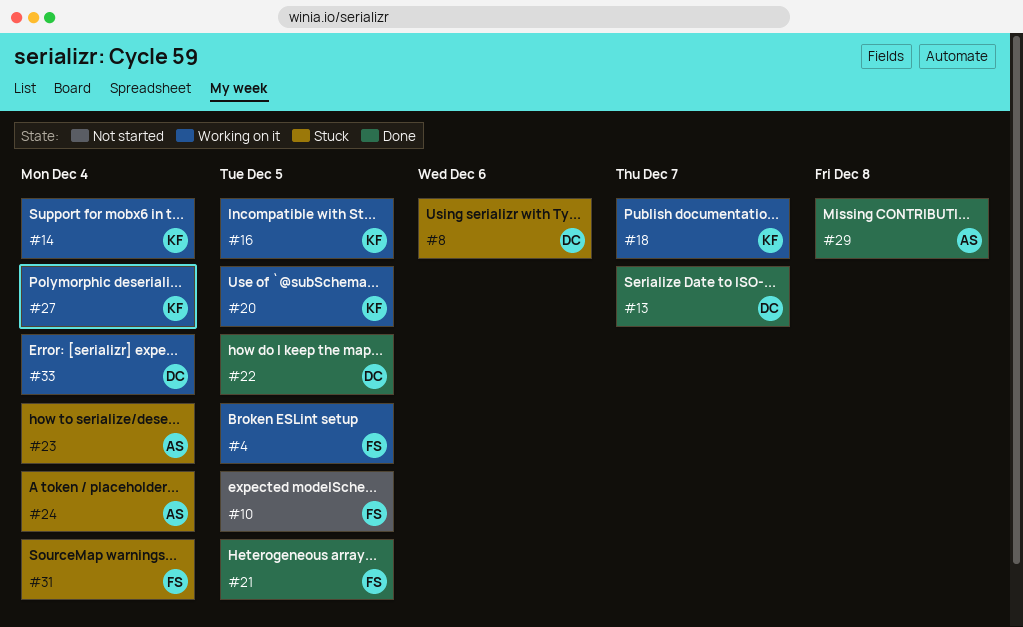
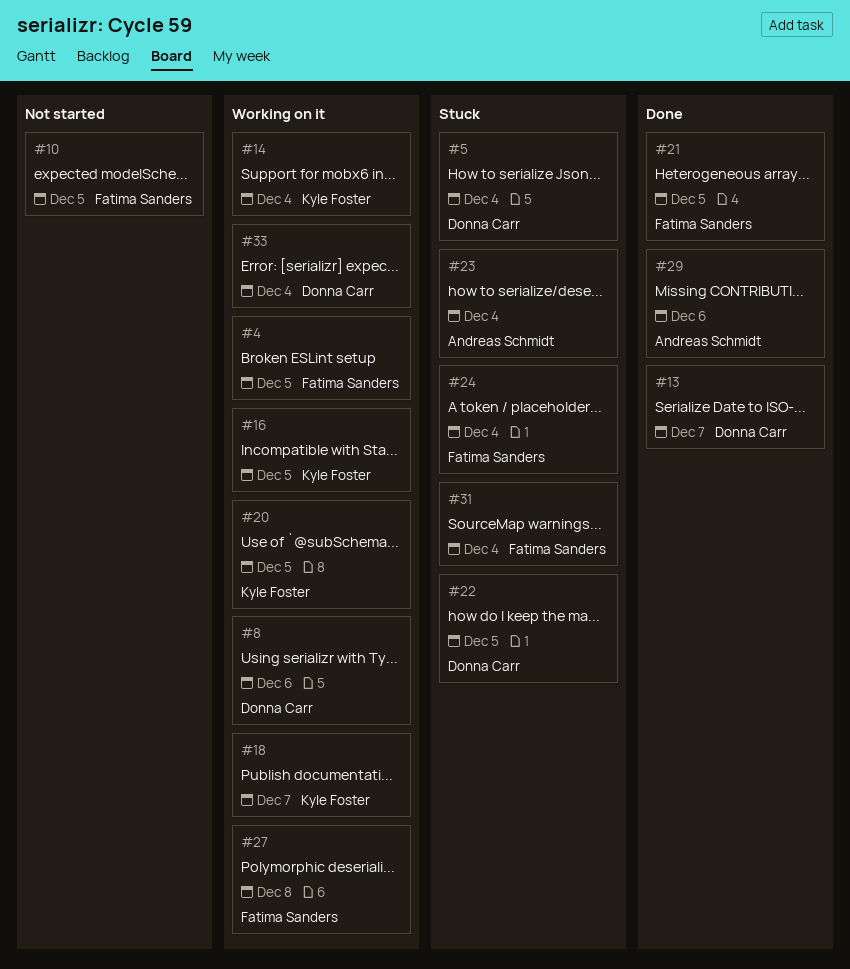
#5: none -> present
#8, status: Stuck -> Working on it
#22, status: Done -> Stuck
#24, owner: Andreas Schmidt -> Fatima Sanders
#27, owner: Kyle Foster -> Fatima Sanders
#27, due: Dec 4 -> Dec 8
#29, due: Dec 8 -> Dec 6

